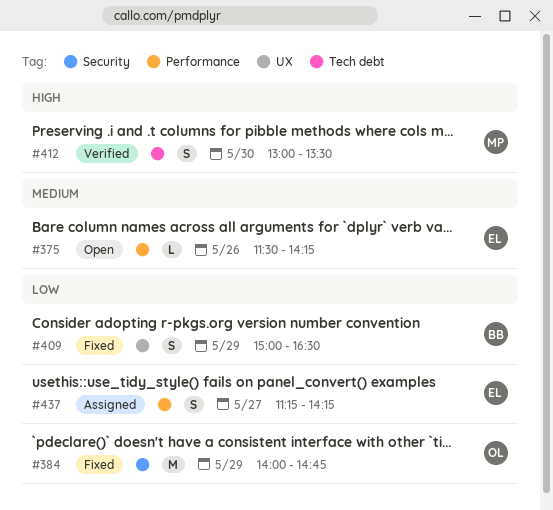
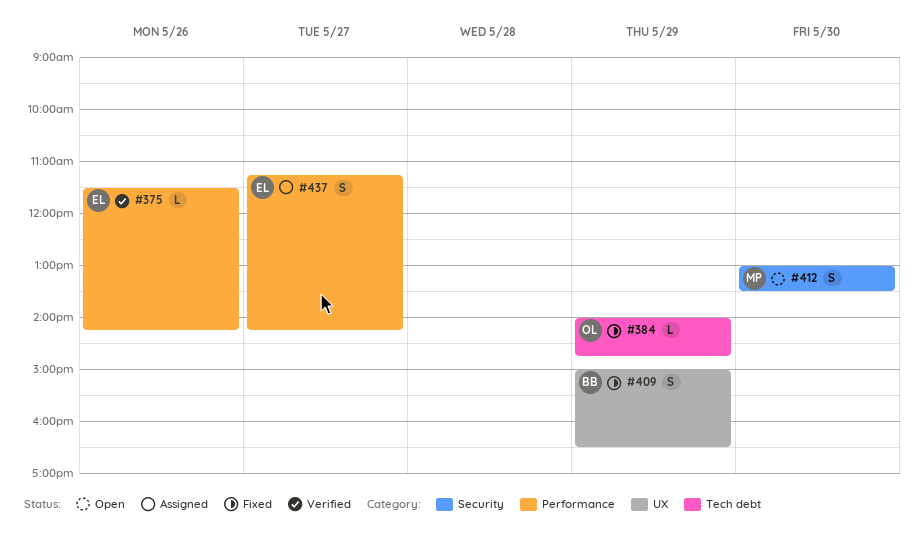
#375, status: Open -> Verified
#384, label: Security -> Tech debt
#384, estimate: M -> L
#412, status: Verified -> Open
#412, label: Tech debt -> Security

